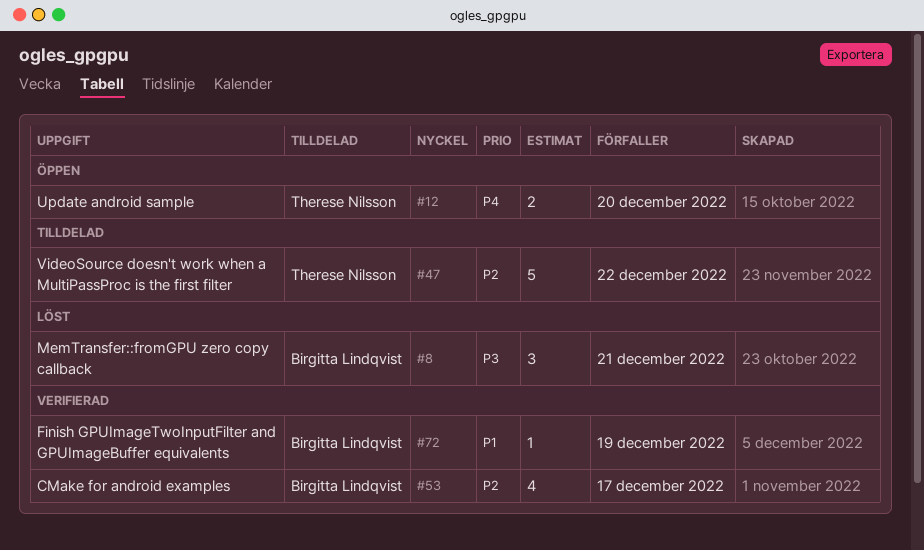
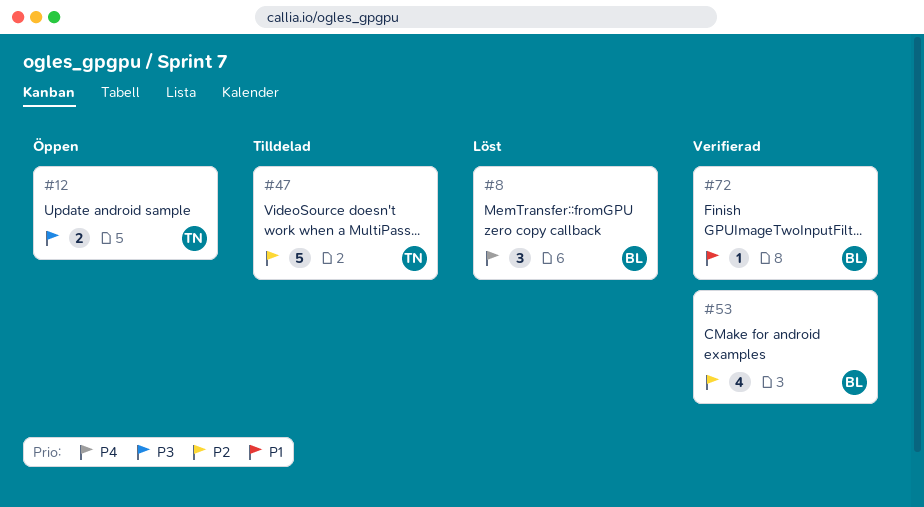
#8, priority: P3 -> P4
#12, priority: P4 -> P3

